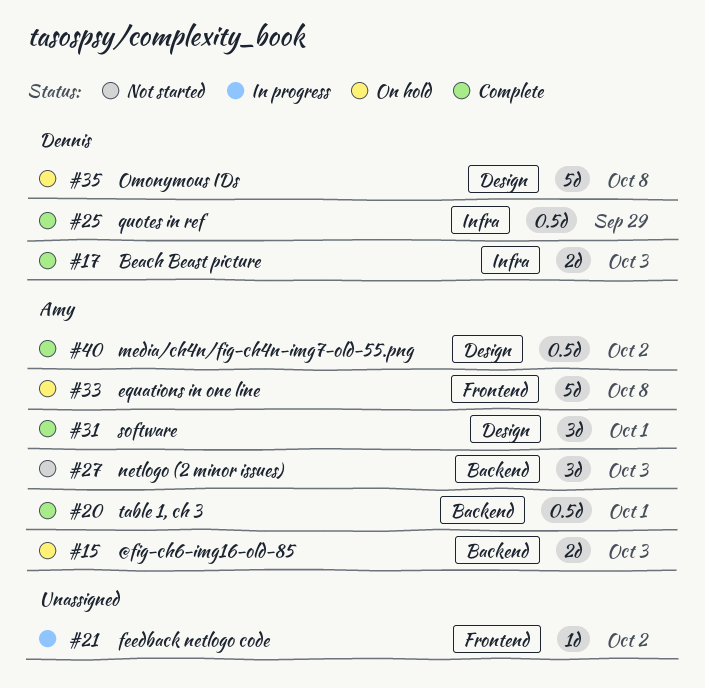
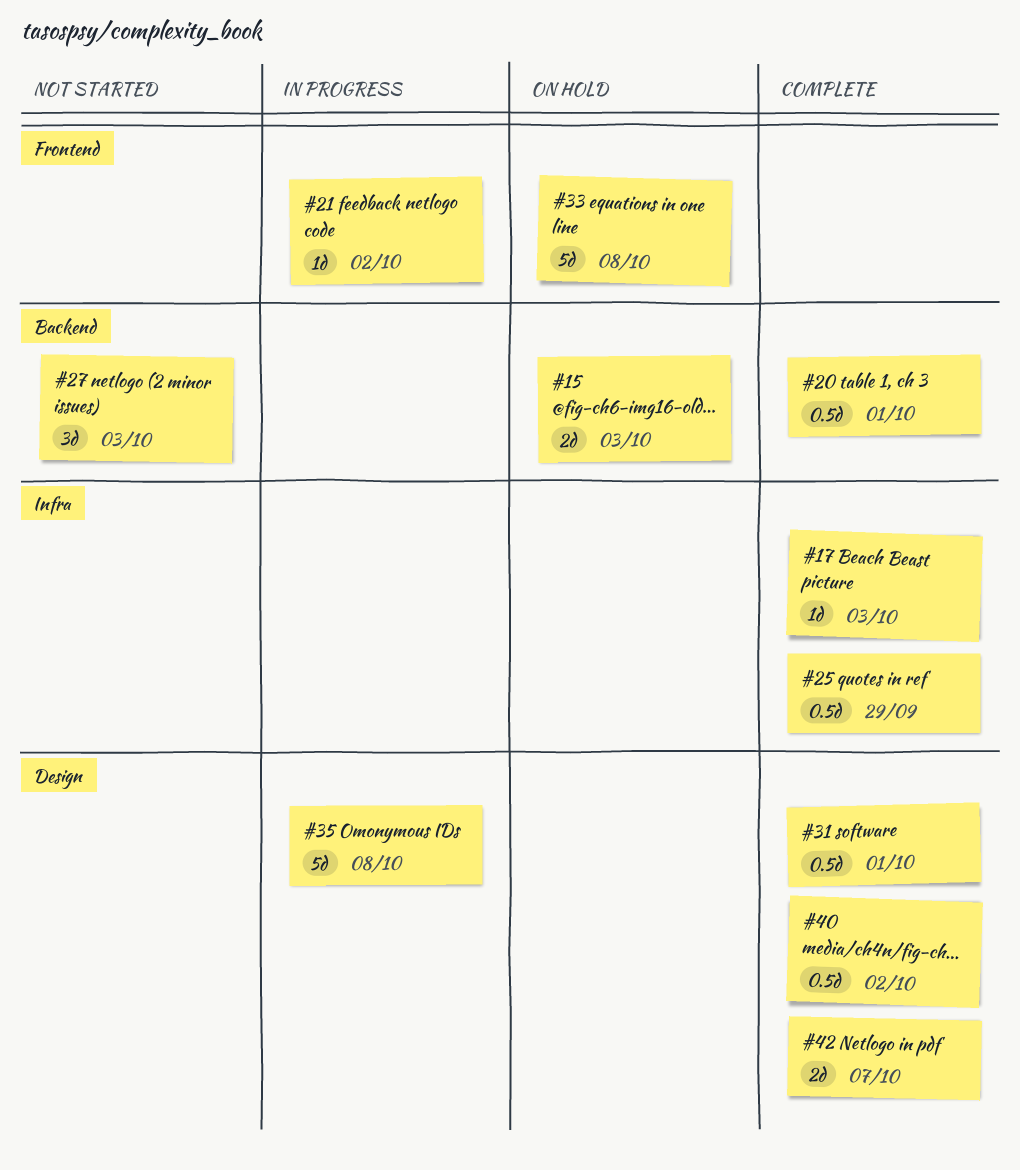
#17, estimate: 2d -> 1d
#31, estimate: 3d -> 0.5d
#35, status: On hold -> In progress
#42: none -> present

